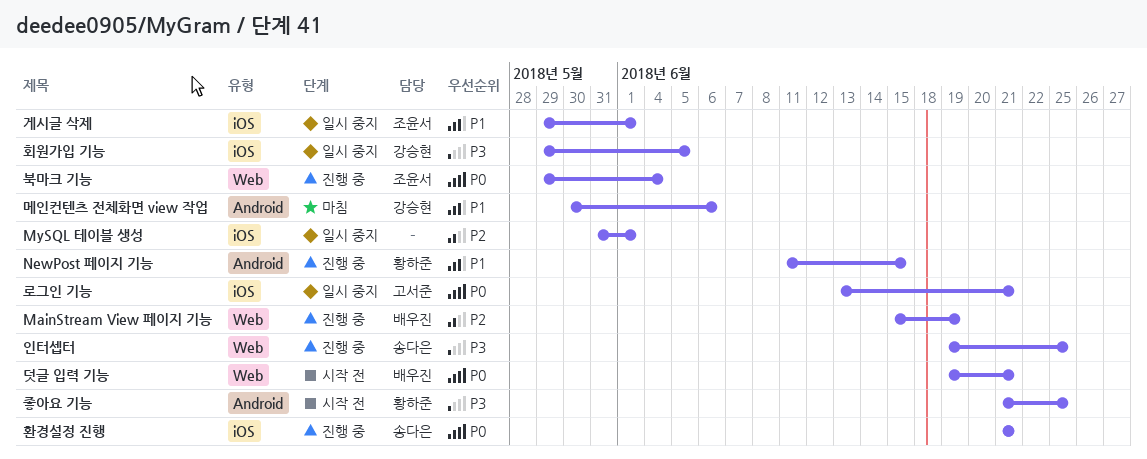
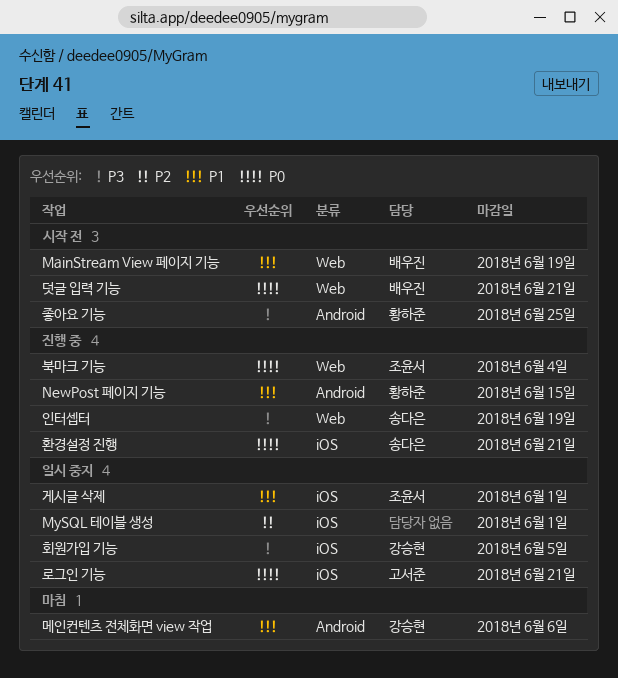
MainStream View 페이지 기능, status: 진행 중 -> 시작 전
MainStream View 페이지 기능, priority: P2 -> P1
인터셉터, due: Jun 25 -> Jun 19

